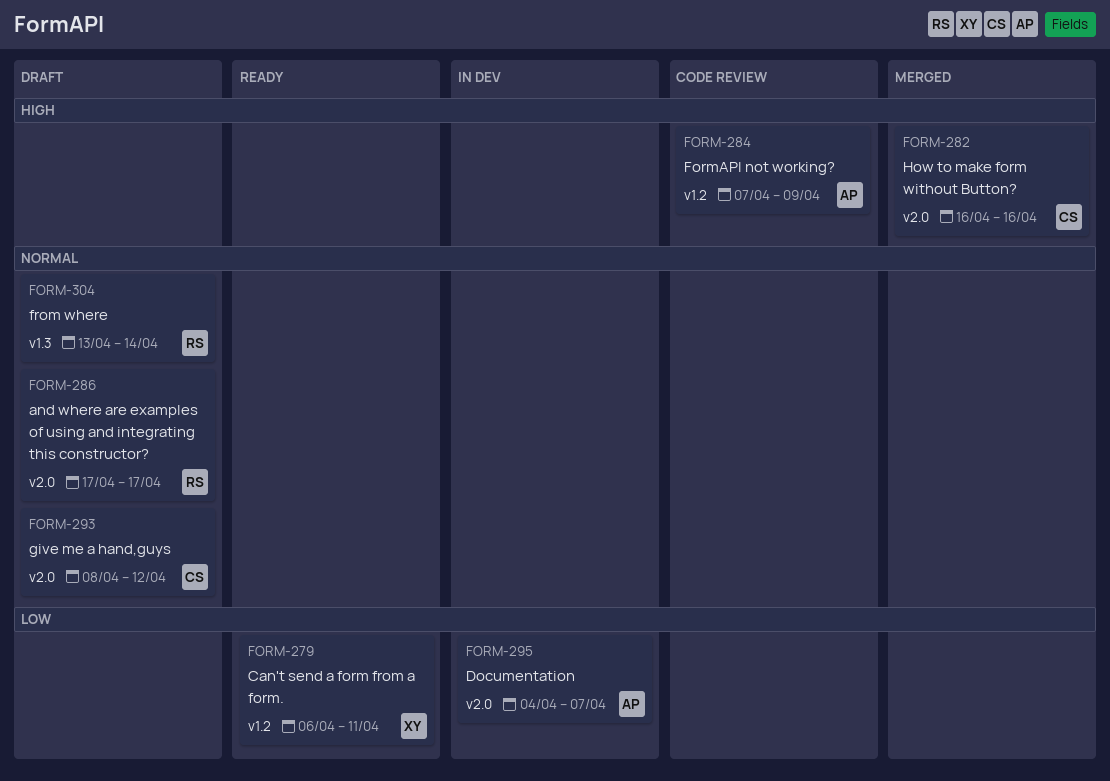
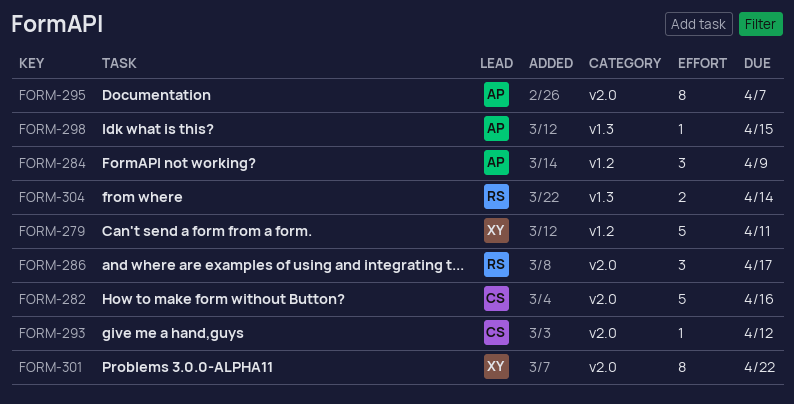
FORM-298: none -> present
FORM-301: none -> present

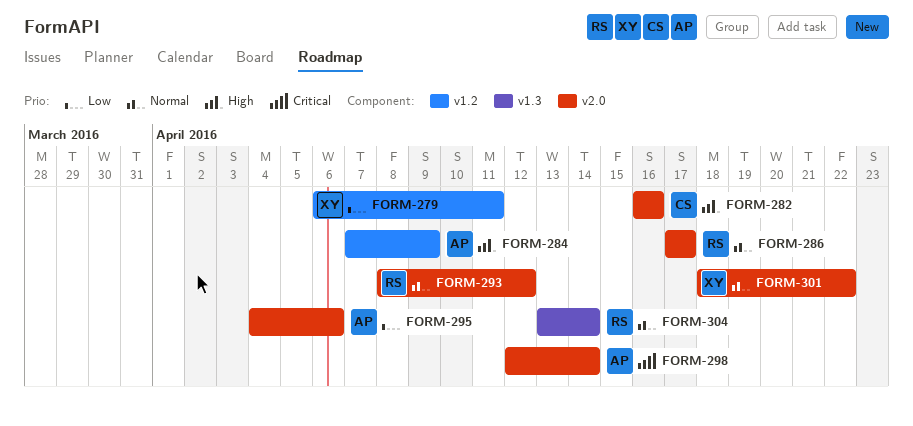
FORM-293, owner: CS -> RS
FORM-295, due: Apr 7 -> Apr 6
FORM-298, label: v1.3 -> v2.0
FORM-298, due: Apr 15 -> Apr 14

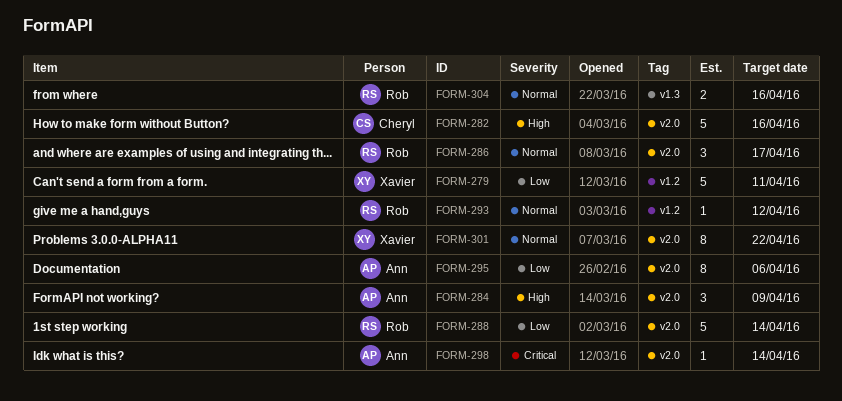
FORM-284, label: v1.2 -> v2.0
FORM-288: none -> present
FORM-293, label: v2.0 -> v1.2
FORM-304, due: Apr 14 -> Apr 16

